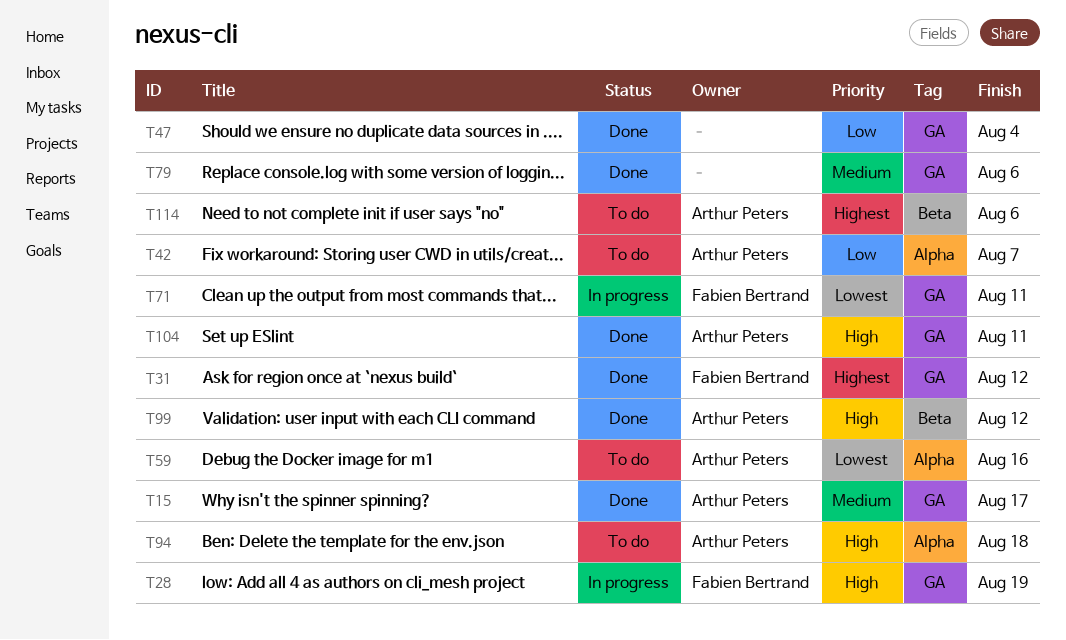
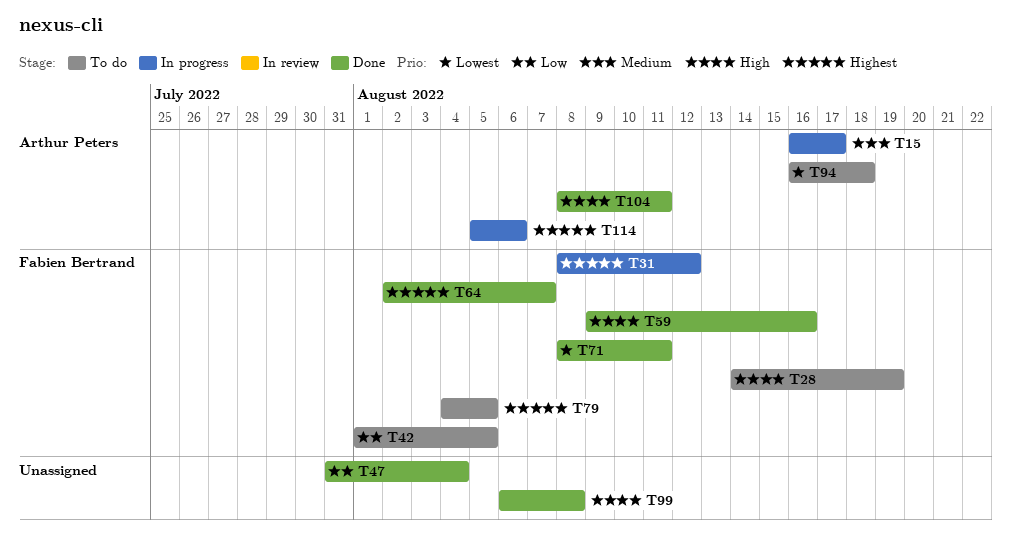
T15, status: Done -> In progress
T28, status: In progress -> To do
T31, status: Done -> In progress
T42, owner: Arthur Peters -> Fabien Bertrand
T42, due: Aug 7 -> Aug 5
T59, status: To do -> Done
T59, owner: Arthur Peters -> Fabien Bertrand
T59, priority: Lowest -> High
T64: none -> present
T71, status: In progress -> Done
T79, status: Done -> To do
T79, owner: none -> Fabien Bertrand
T79, priority: Medium -> Highest
T79, due: Aug 6 -> Aug 5
T94, priority: High -> Lowest
T99, owner: Arthur Peters -> none
T99, due: Aug 12 -> Aug 8
T114, status: To do -> In progress

